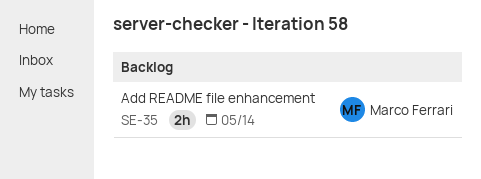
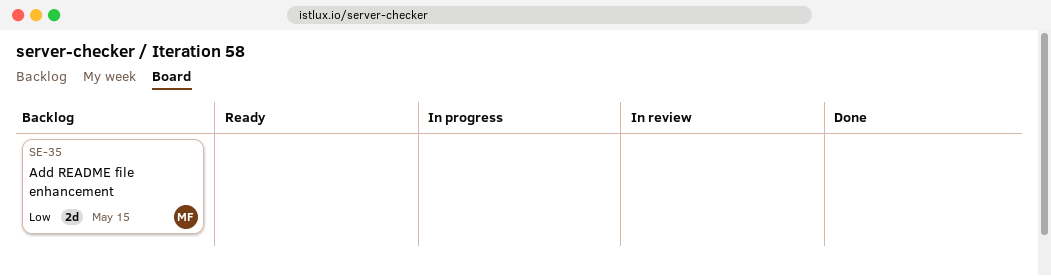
SE-35, estimate: 2h -> 2d
SE-35, due: May 14 -> May 15

